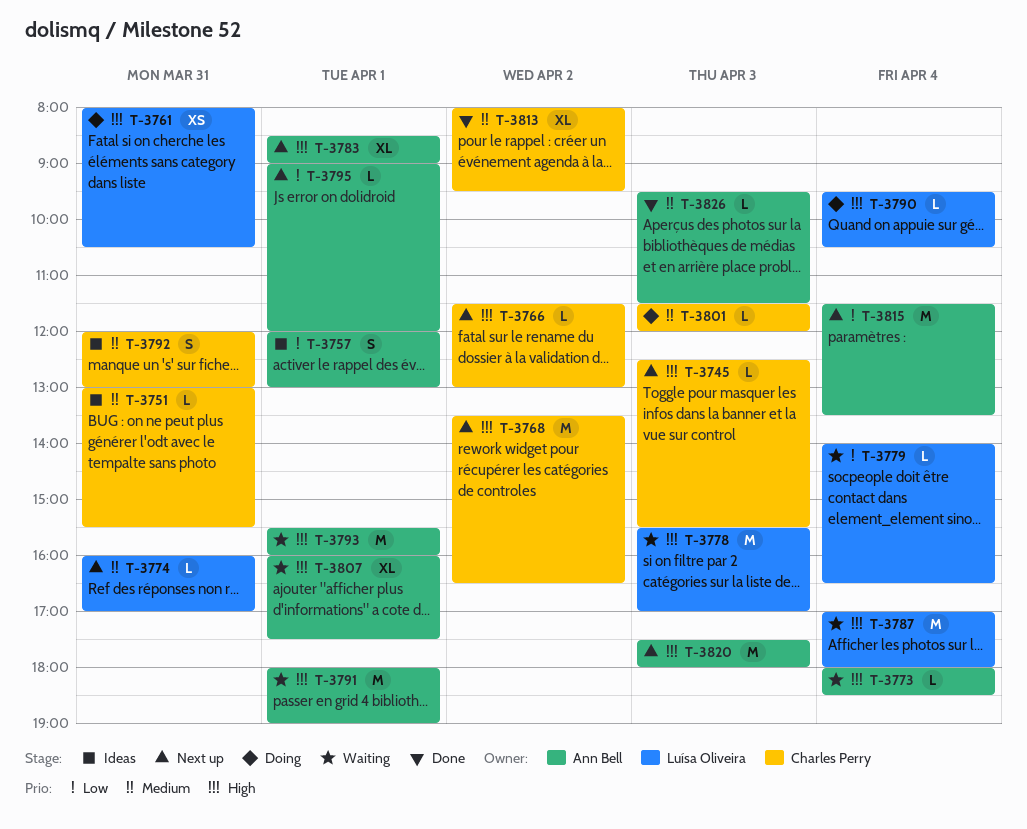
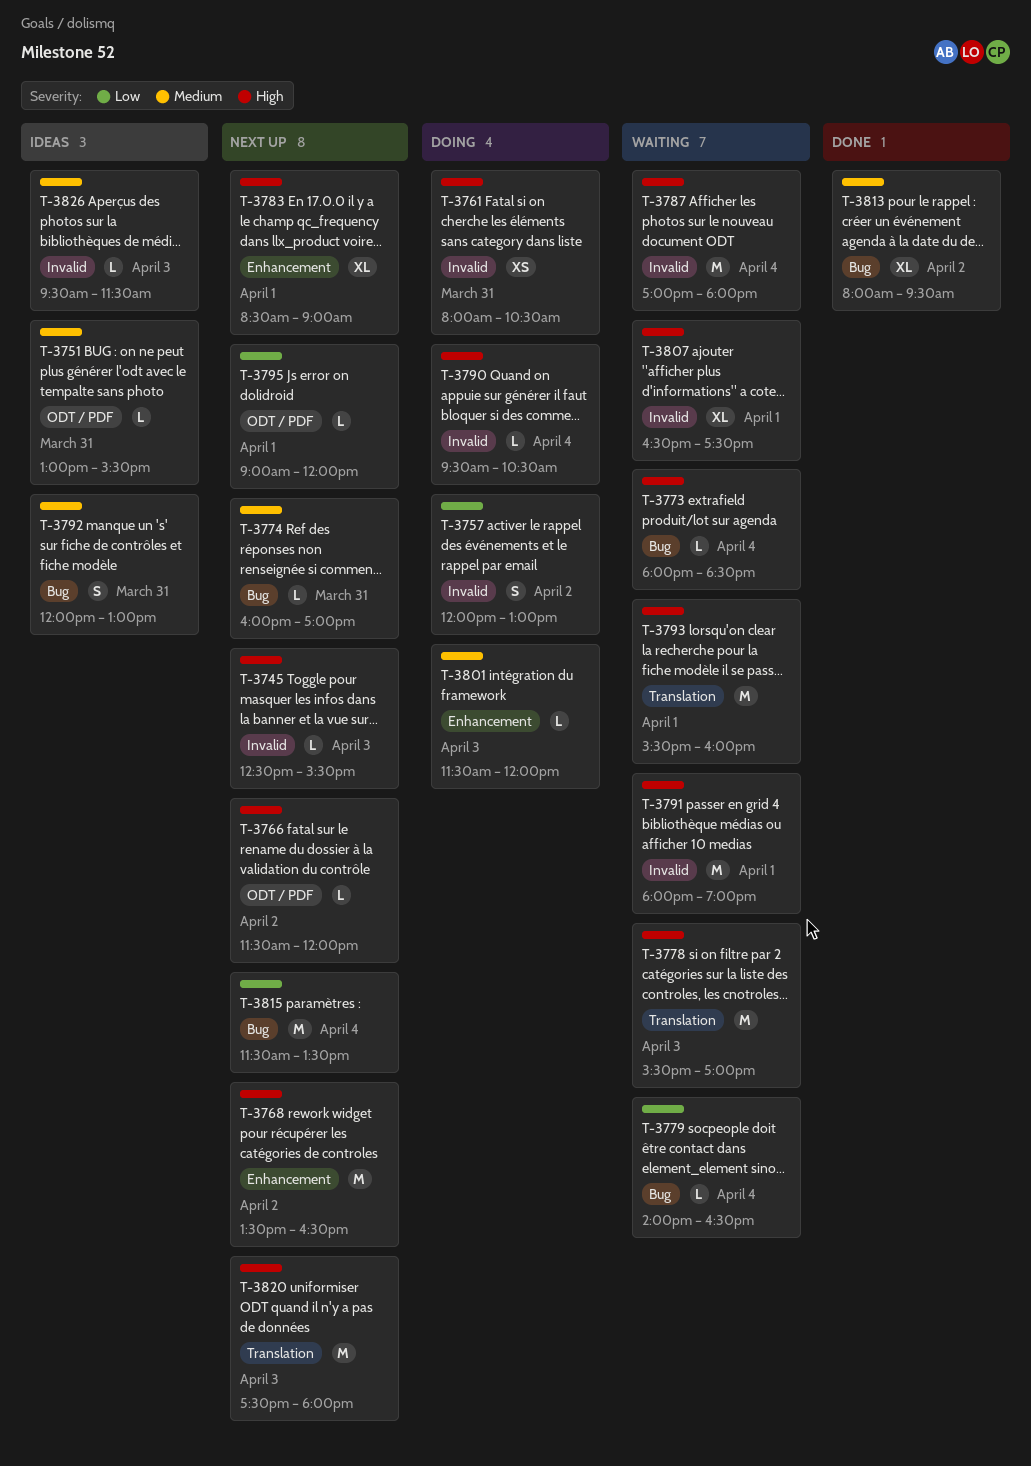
T-3757, status: Ideas -> Doing
T-3757, day: Apr 1 -> Apr 2
T-3766, ends: 13:00 -> 12:00
T-3807, begins: 16:00 -> 16:30
T-3826, status: Done -> Ideas

